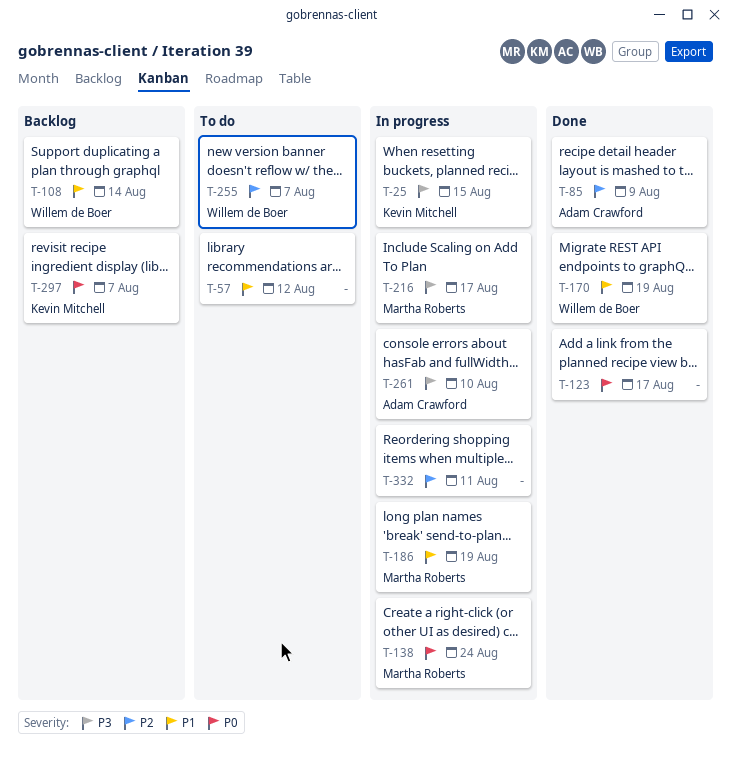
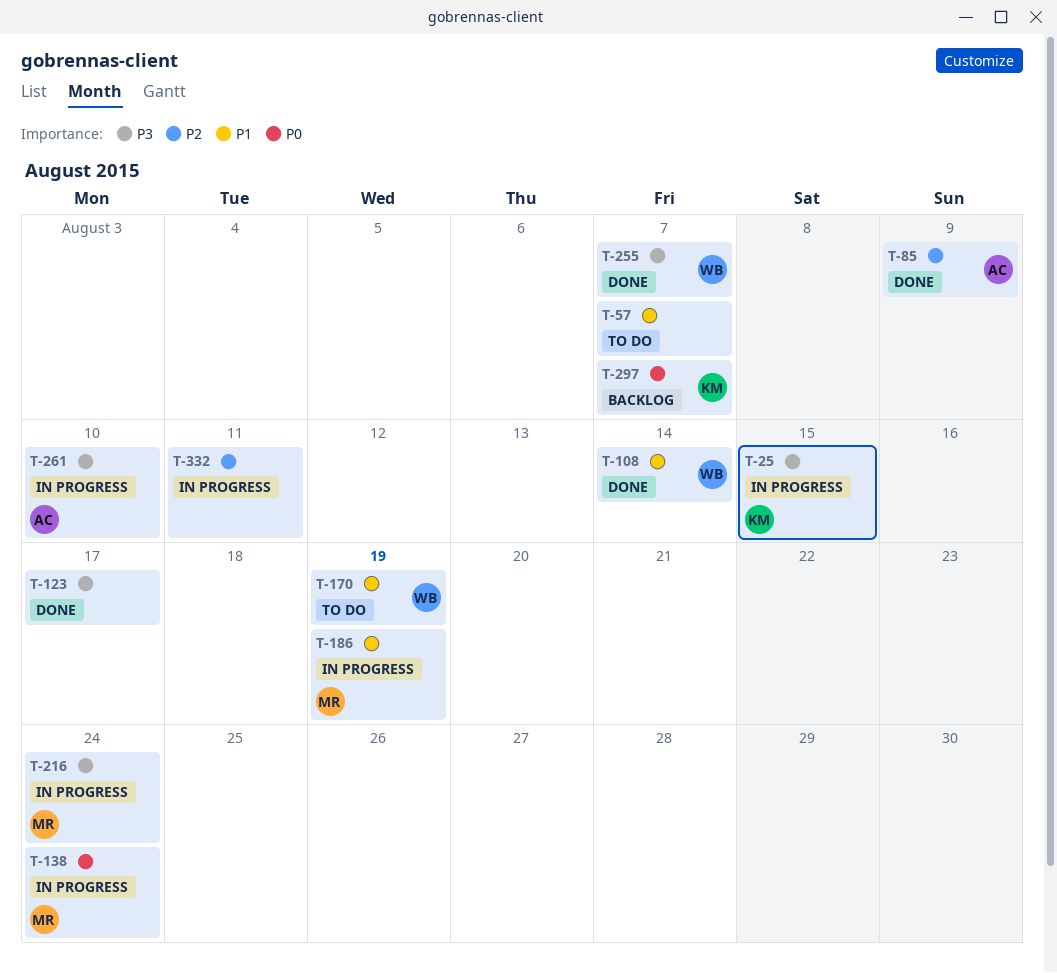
T-57, due: Aug 12 -> Aug 7
T-108, status: Backlog -> Done
T-123, priority: P0 -> P3
T-170, status: Done -> To do
T-216, due: Aug 17 -> Aug 24
T-255, status: To do -> Done
T-255, priority: P2 -> P3

